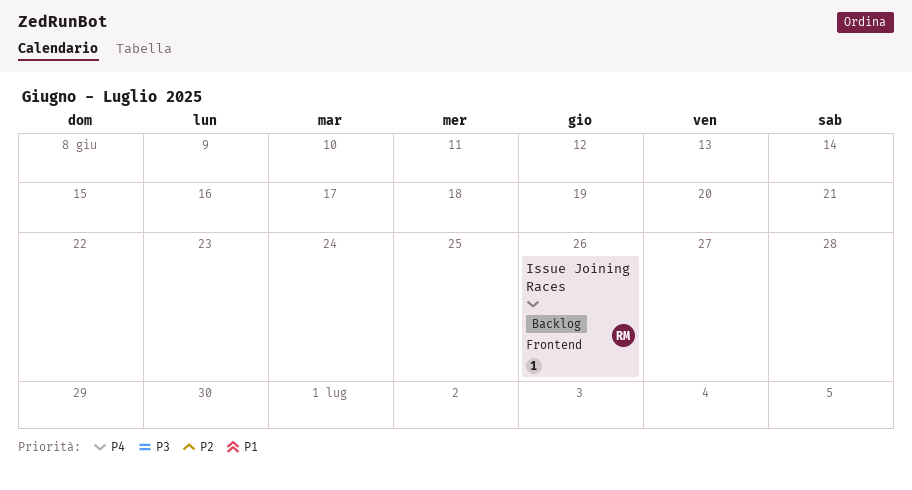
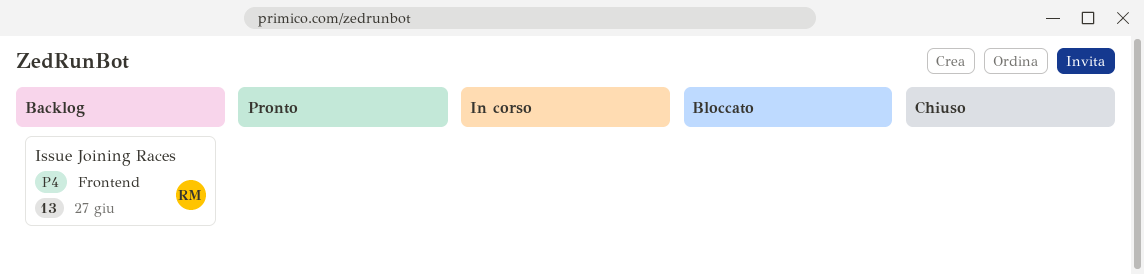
Issue Joining Races, estimate: 1 -> 13
Issue Joining Races, due: Jun 26 -> Jun 27

